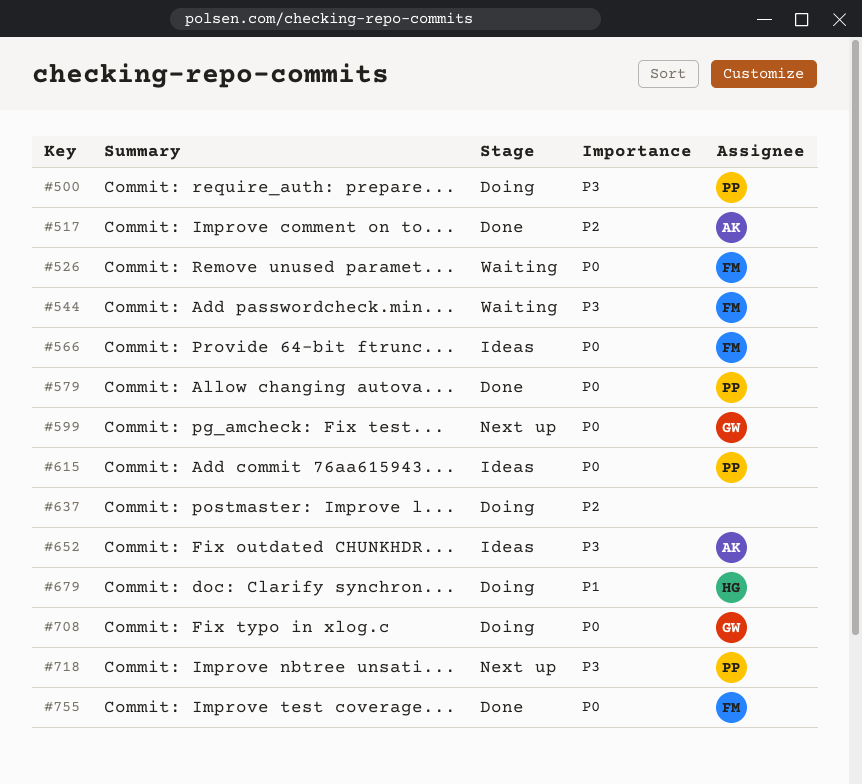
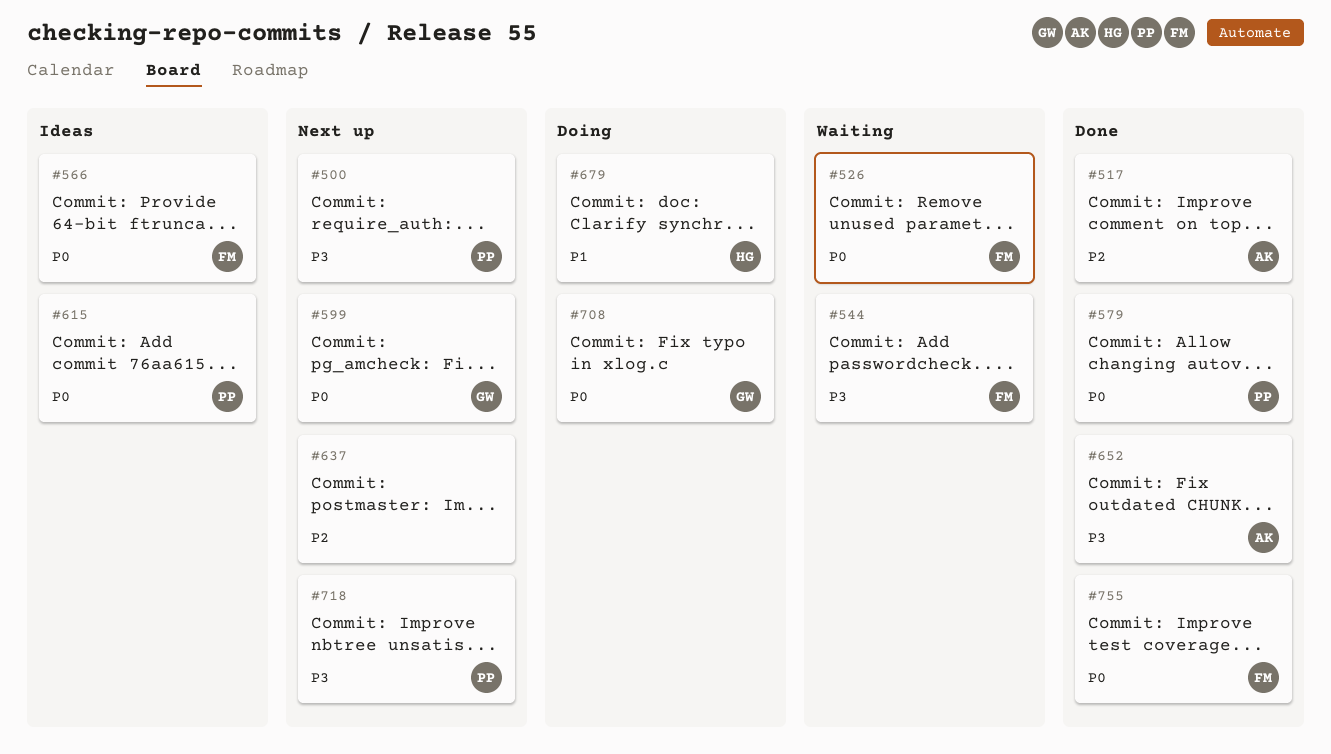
#500, status: Doing -> Next up
#637, status: Doing -> Next up
#652, status: Ideas -> Done

